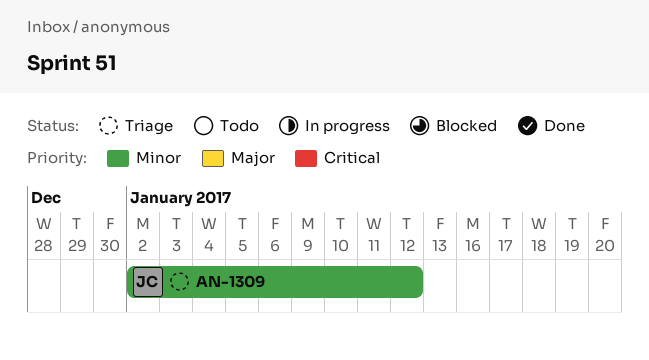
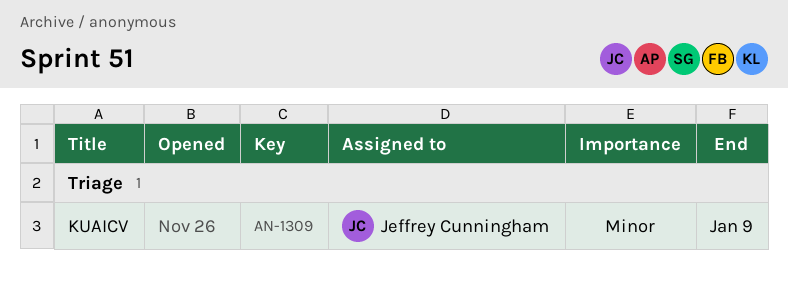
AN-1309, due: Jan 12 -> Jan 9

